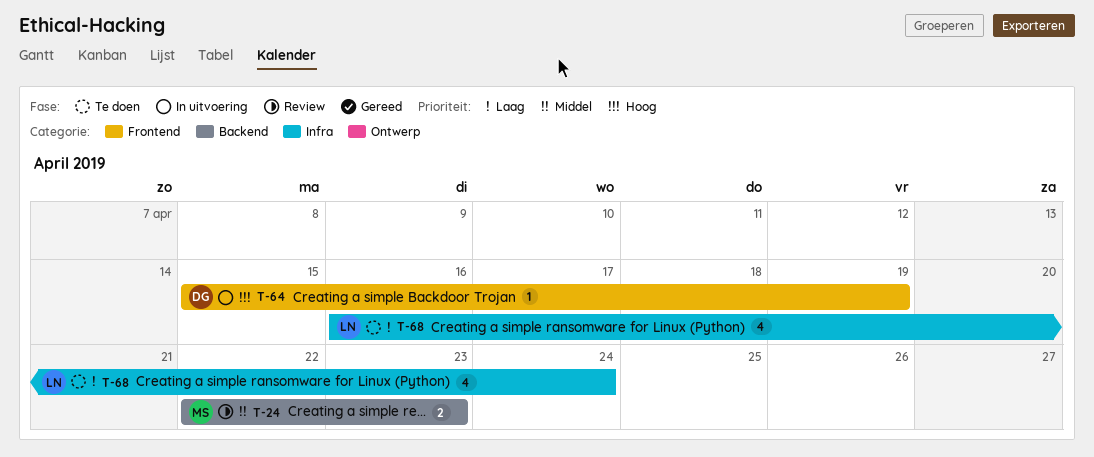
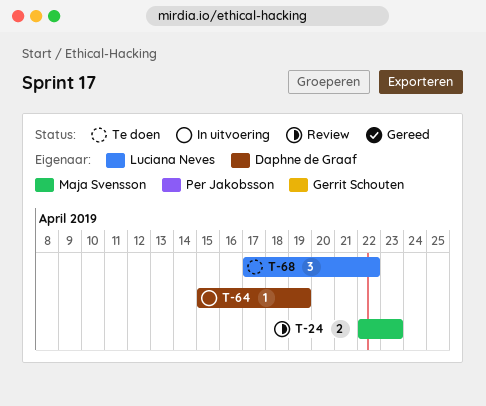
T-68, estimate: 4 -> 3
T-68, start: Apr 16 -> Apr 17
T-68, due: Apr 24 -> Apr 22

